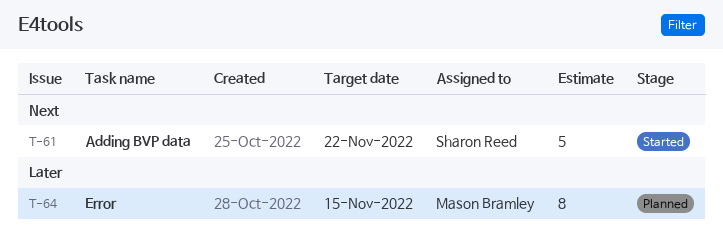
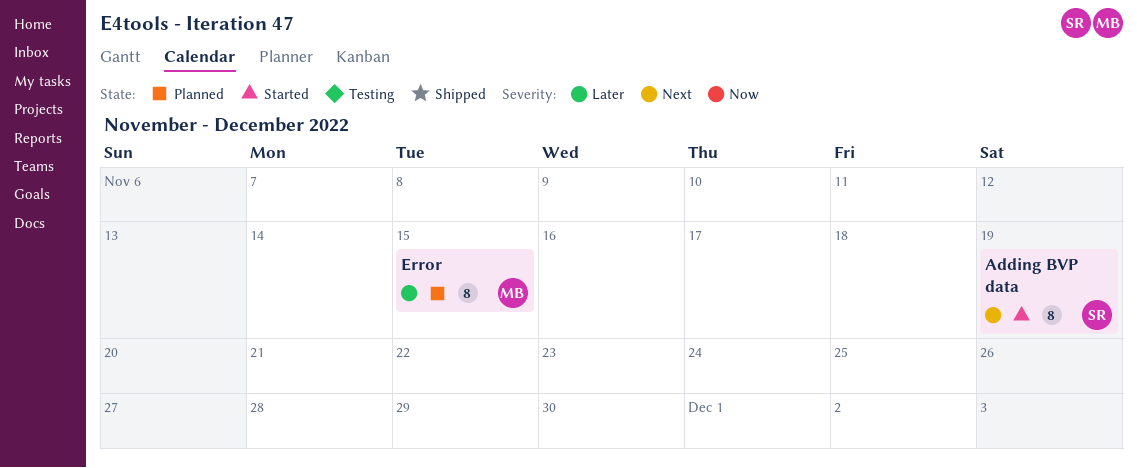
Adding BVP data, estimate: 5 -> 8
Adding BVP data, due: Nov 22 -> Nov 19

